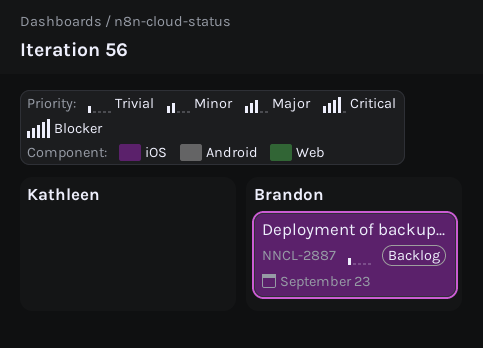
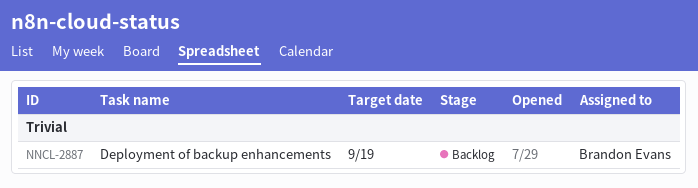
NNCL-2887, due: Sep 23 -> Sep 19

